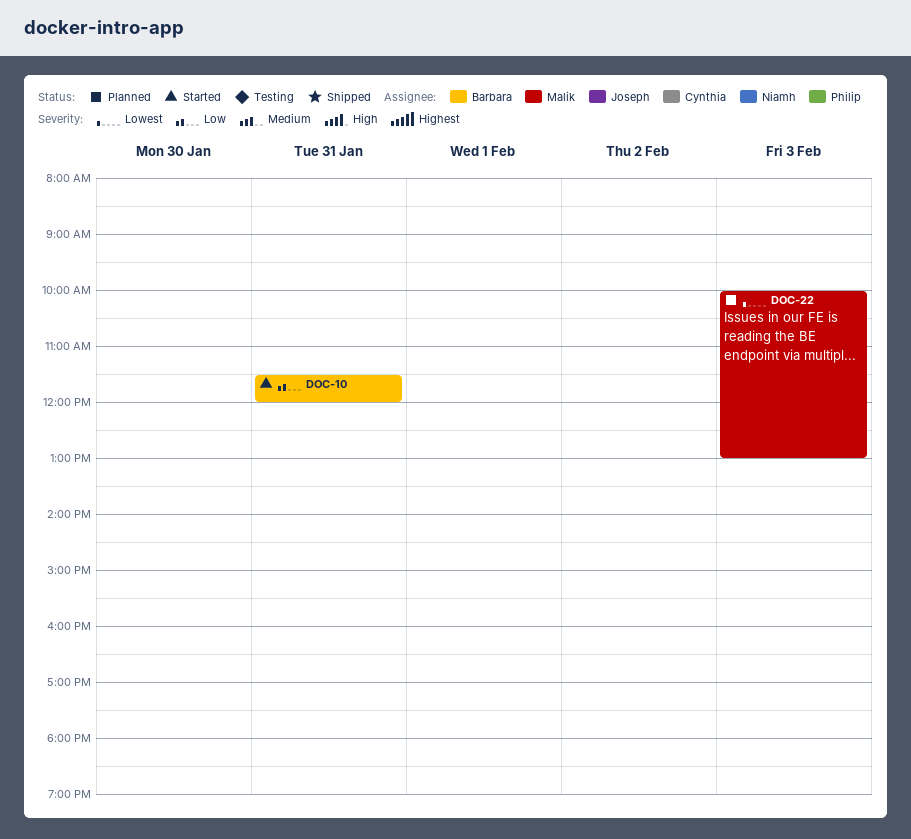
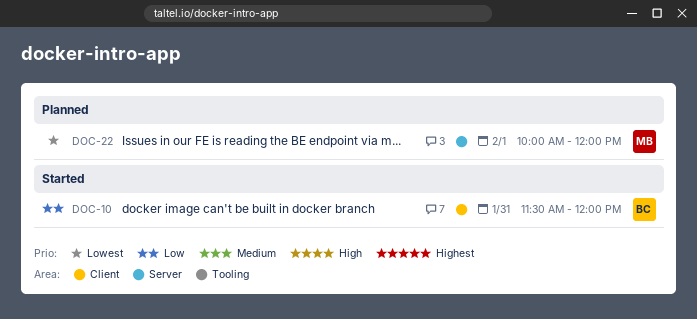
DOC-22, day: Feb 3 -> Feb 1
DOC-22, ends: 13:00 -> 12:00

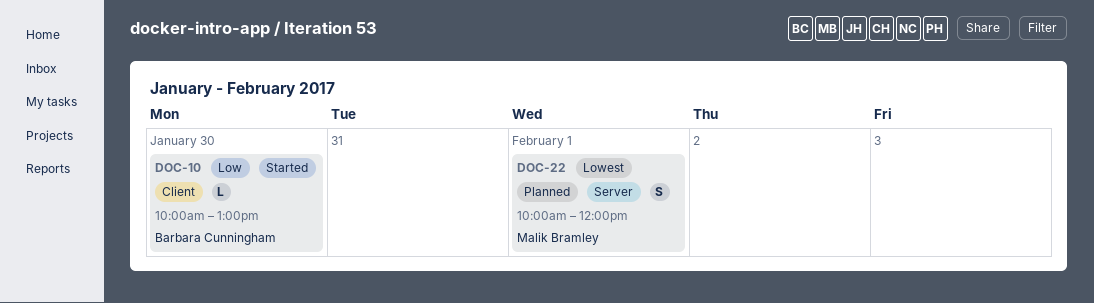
DOC-10, day: Jan 31 -> Jan 30
DOC-10, begins: 11:30 -> 10:00
DOC-10, ends: 12:00 -> 13:00

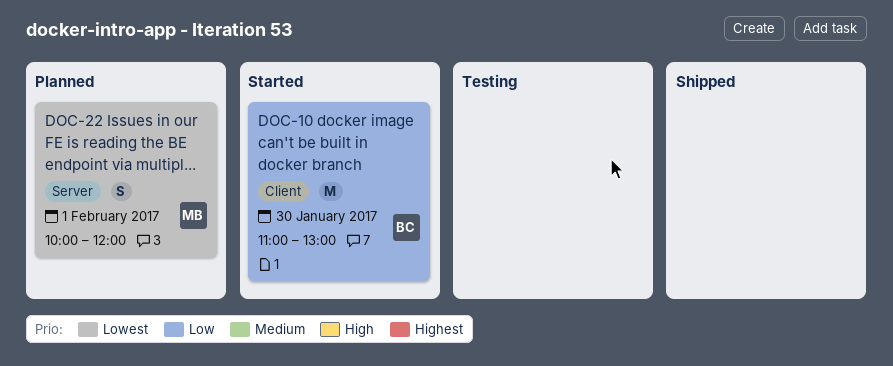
DOC-10, estimate: L -> M
DOC-10, begins: 10:00 -> 11:00

